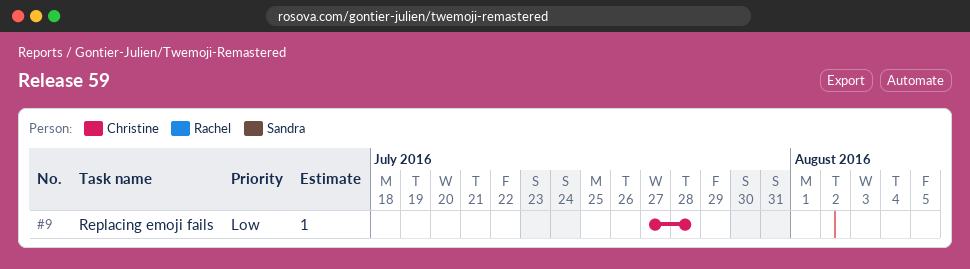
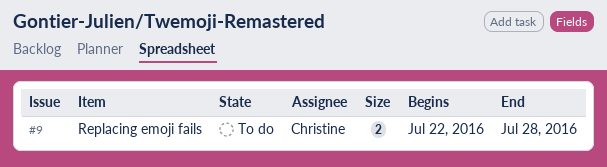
#9, estimate: 1 -> 2
#9, start: Jul 27 -> Jul 22

